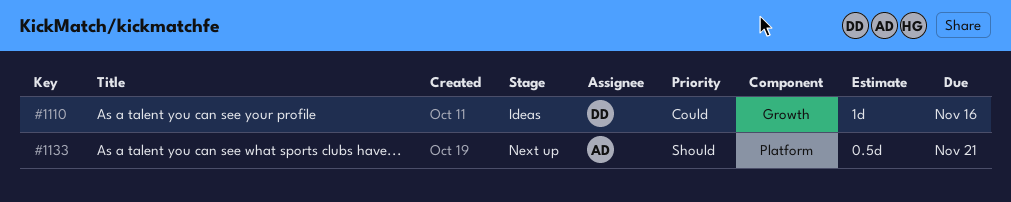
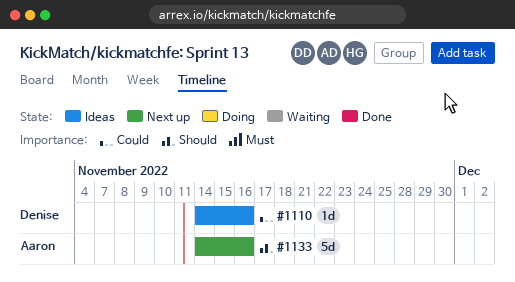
#1133, estimate: 0.5d -> 5d
#1133, due: Nov 21 -> Nov 16

